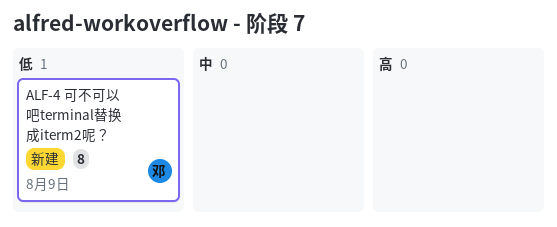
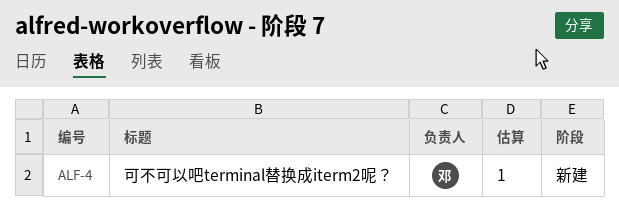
ALF-4, estimate: 8 -> 1

